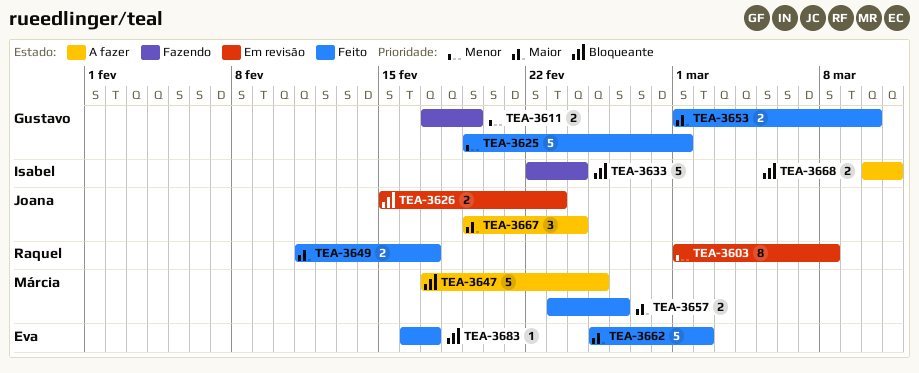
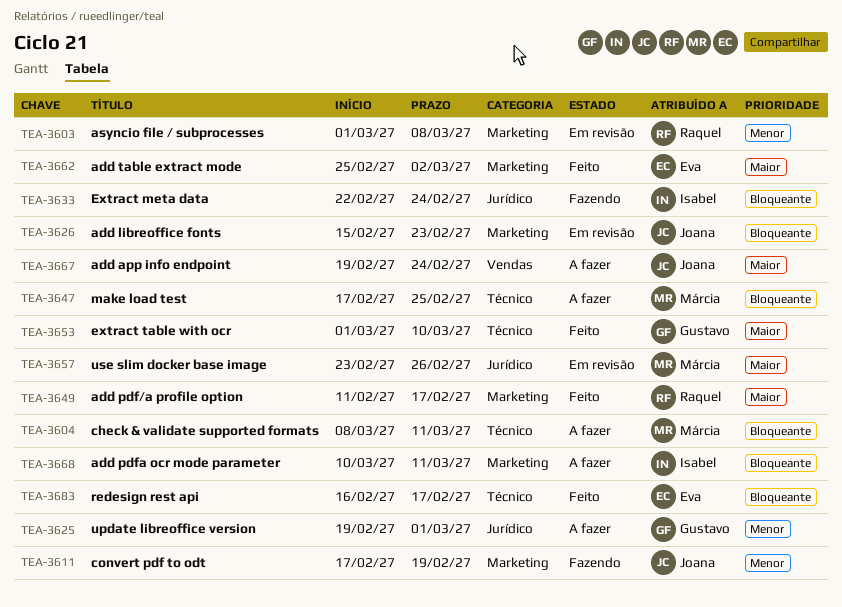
TEA-3604: none -> present
TEA-3611, owner: Gustavo -> Joana
TEA-3625, status: Feito -> A fazer
TEA-3657, status: Feito -> Em revisão

